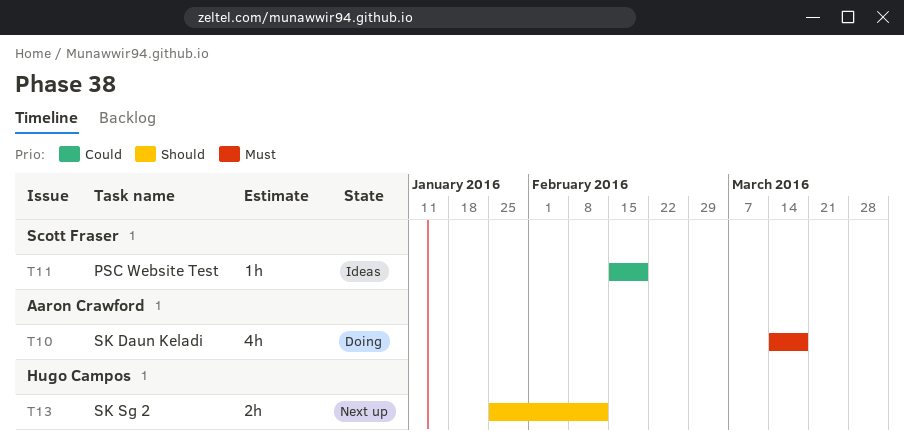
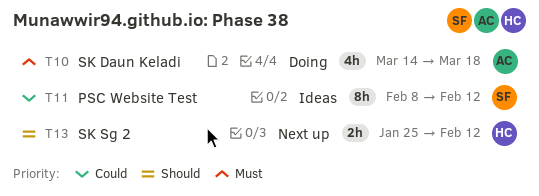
T11, estimate: 1h -> 8h
T11, start: Feb 15 -> Feb 8
T11, due: Feb 19 -> Feb 12

